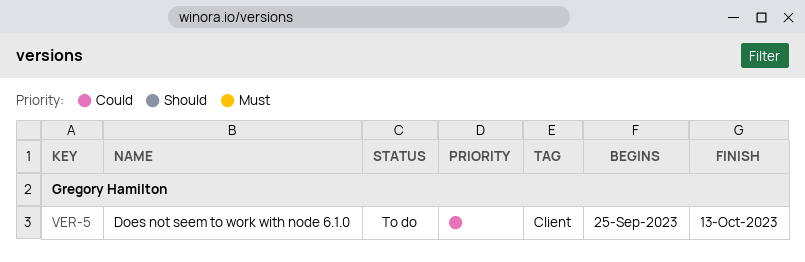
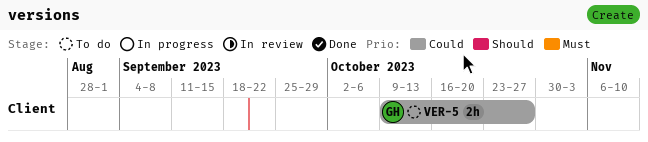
VER-5, start: Sep 25 -> Oct 9
VER-5, due: Oct 13 -> Oct 27

